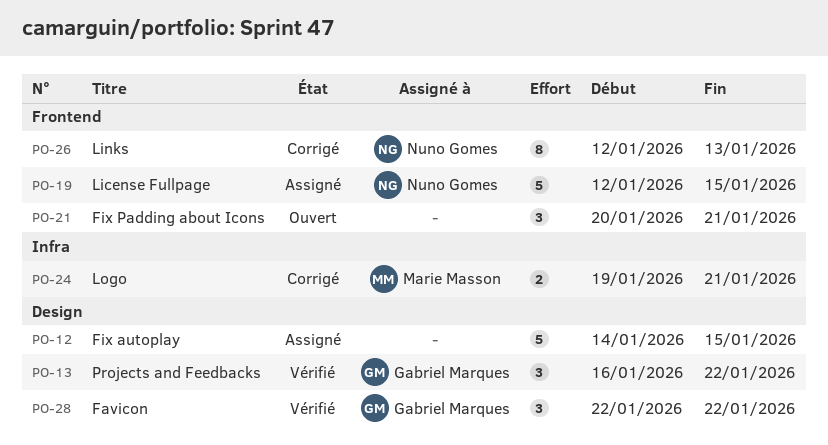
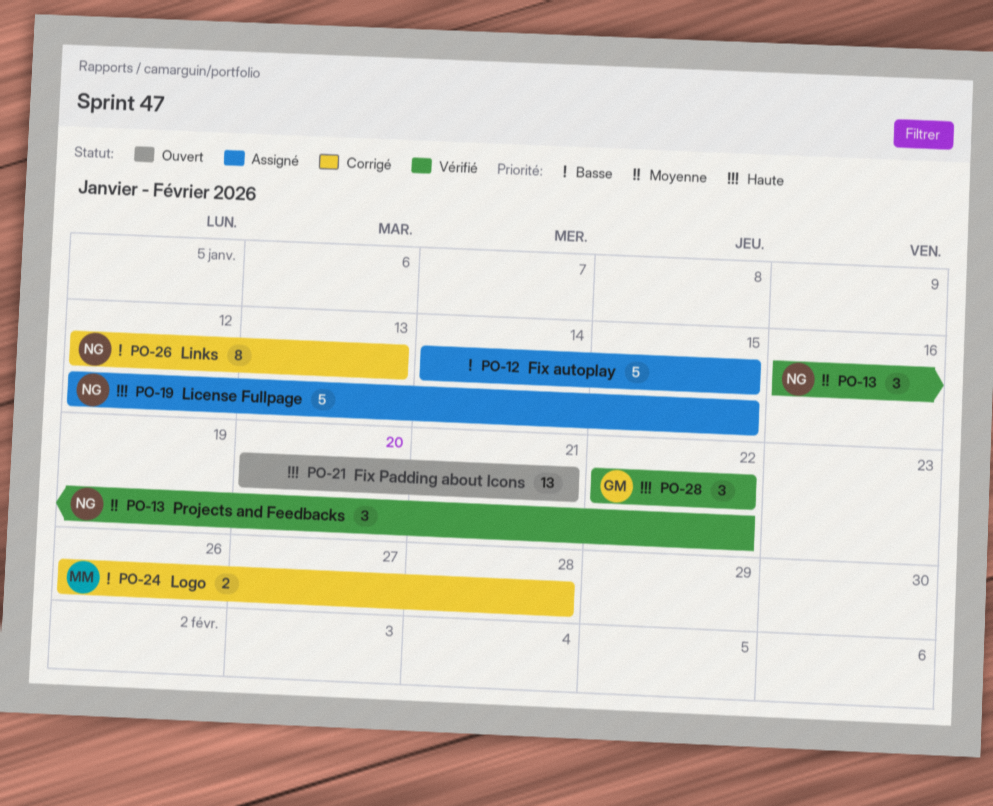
PO-13, owner: Gabriel Marques -> Nuno Gomes
PO-21, estimate: 3 -> 13
PO-24, start: Jan 19 -> Jan 26
PO-24, due: Jan 21 -> Jan 28

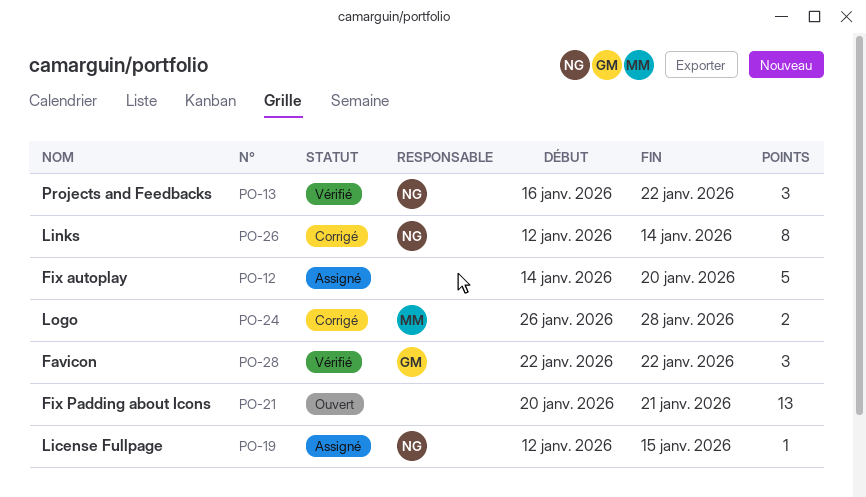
PO-12, due: Jan 15 -> Jan 20
PO-19, estimate: 5 -> 1
PO-26, due: Jan 13 -> Jan 14

